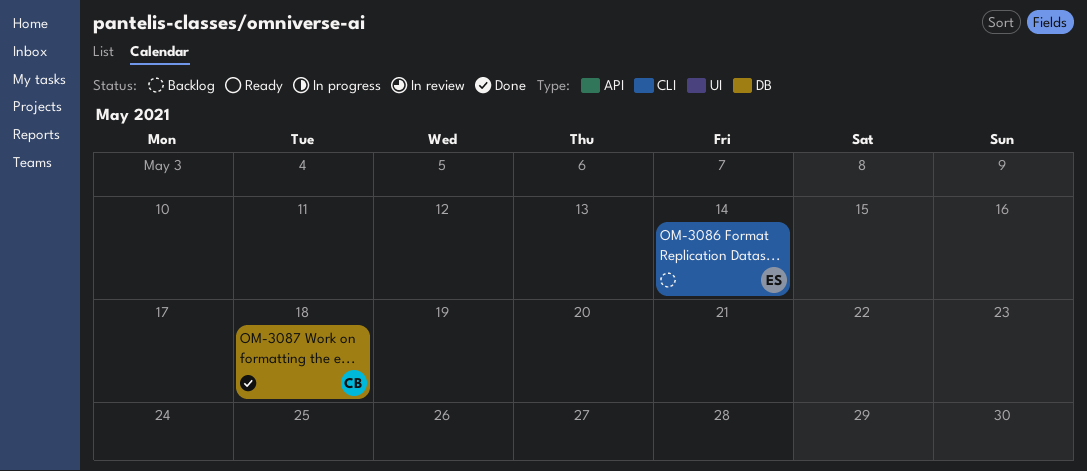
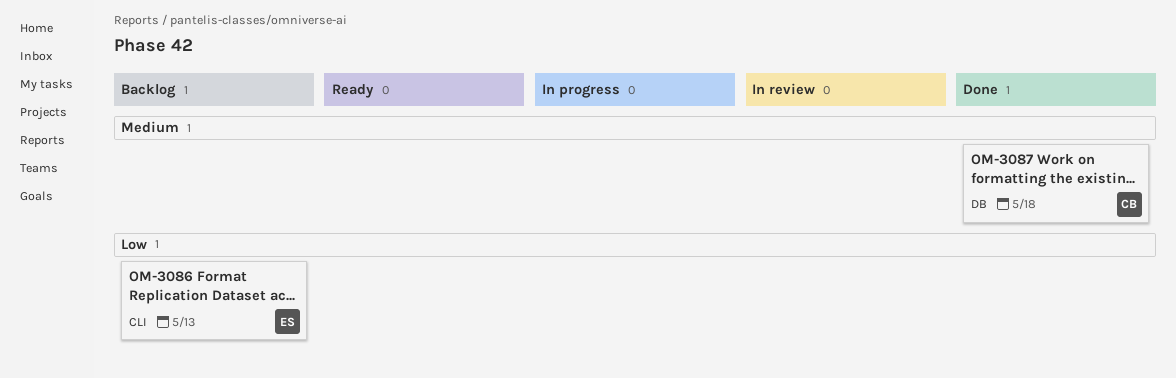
OM-3086, due: May 14 -> May 13

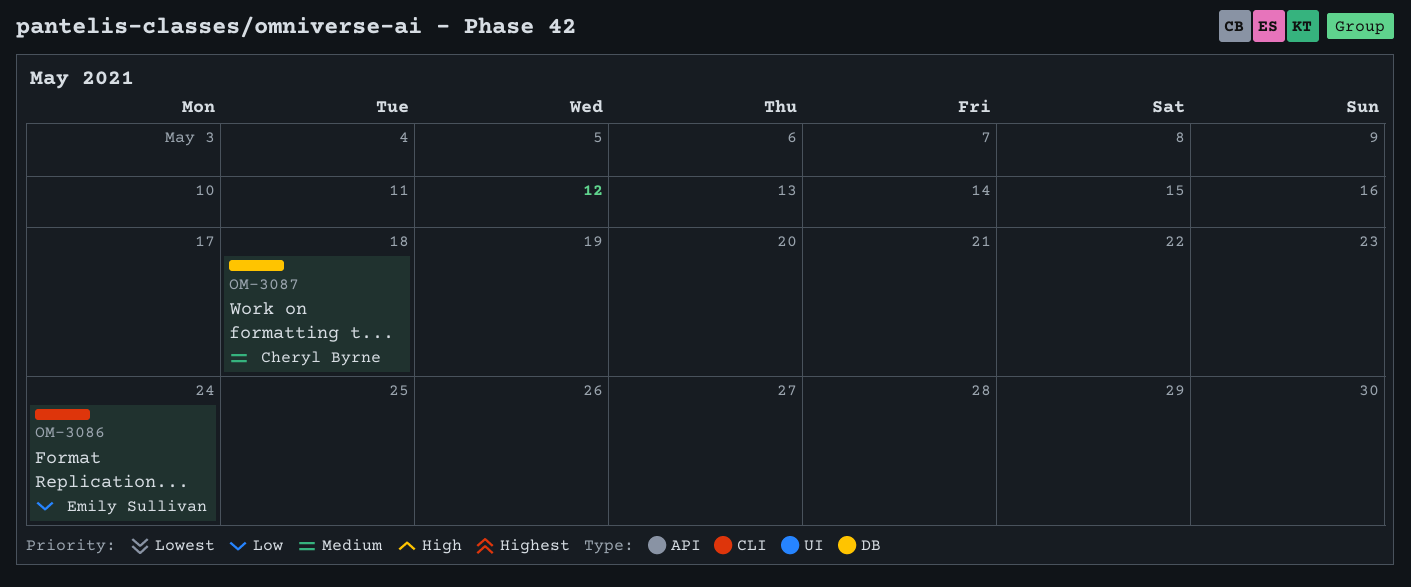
OM-3086, due: May 13 -> May 24

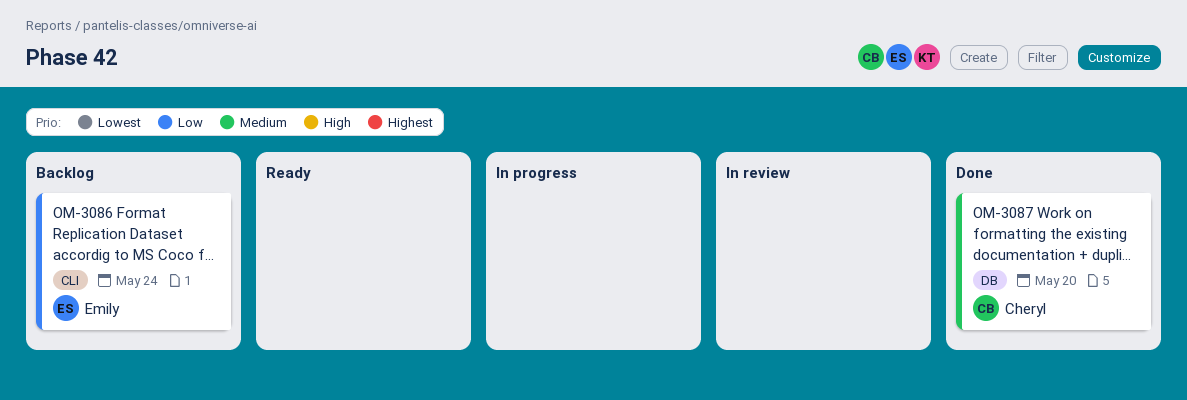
OM-3087, due: May 18 -> May 20

